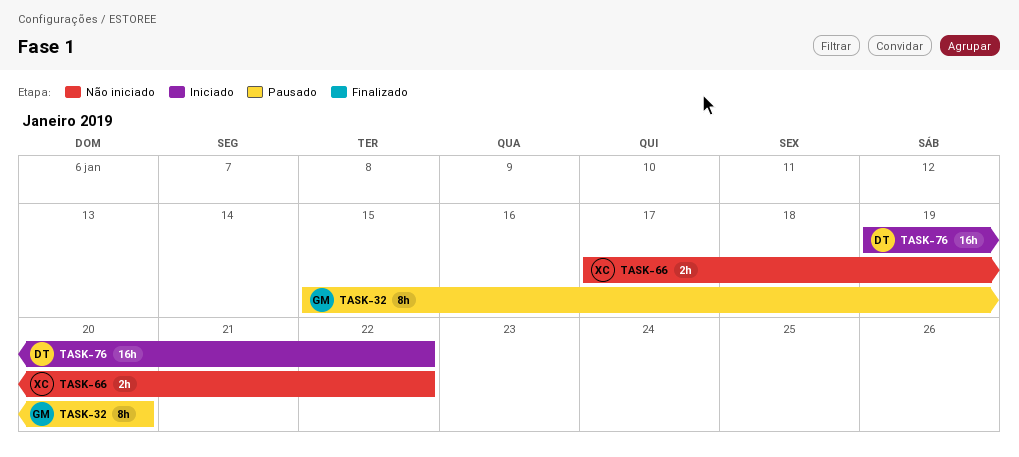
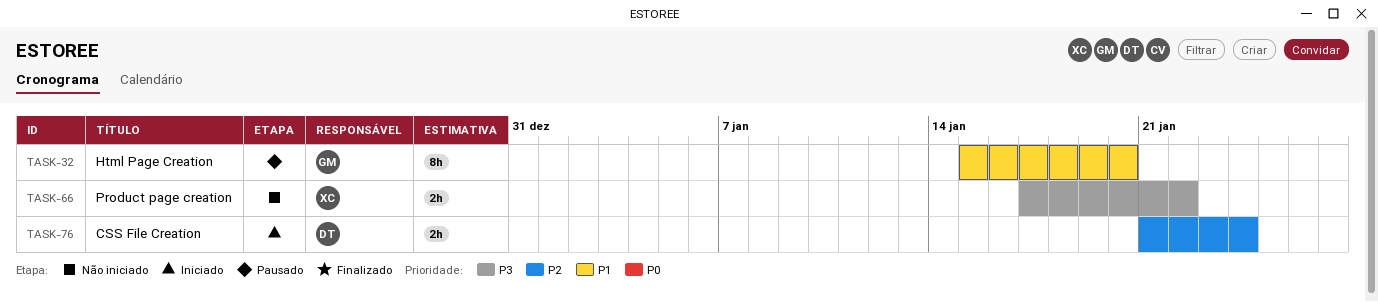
TASK-76, estimate: 16h -> 2h
TASK-76, start: Jan 19 -> Jan 21
TASK-76, due: Jan 22 -> Jan 24

